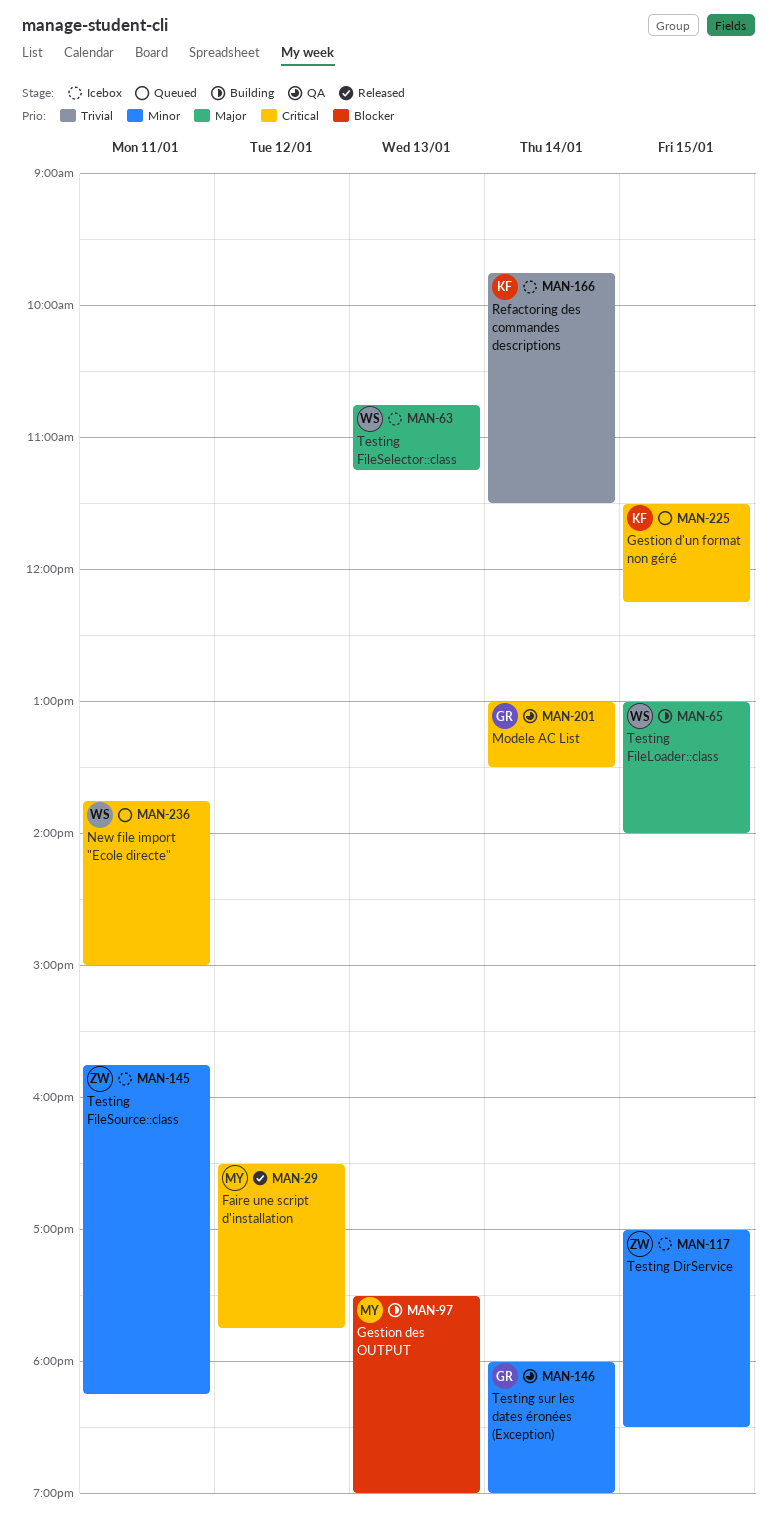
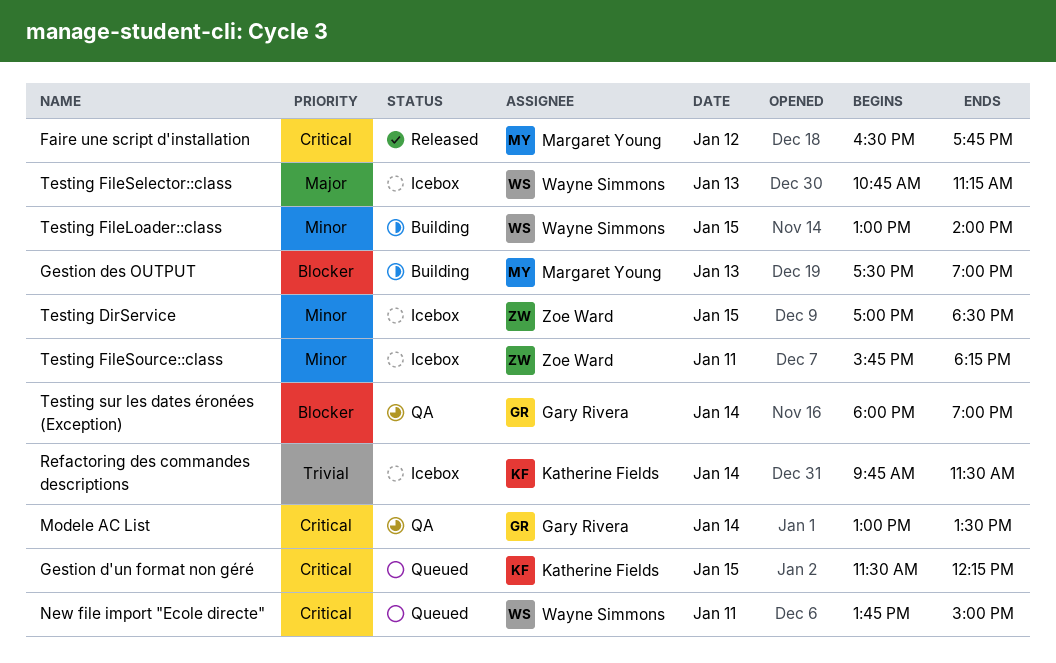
Testing FileLoader::class, priority: Major -> Minor
Testing sur les dates éronées (Exception), priority: Minor -> Blocker

